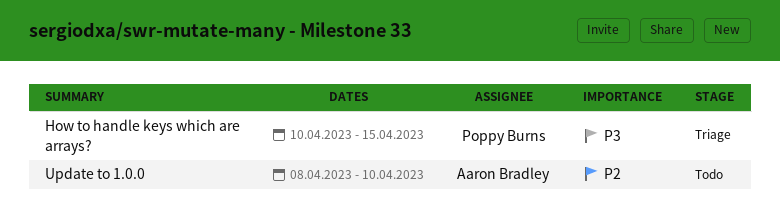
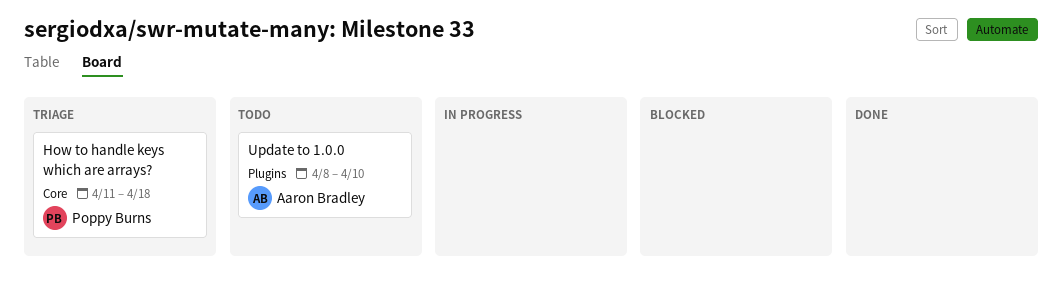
How to handle keys which are arrays?, start: Apr 10 -> Apr 11
How to handle keys which are arrays?, due: Apr 15 -> Apr 18

